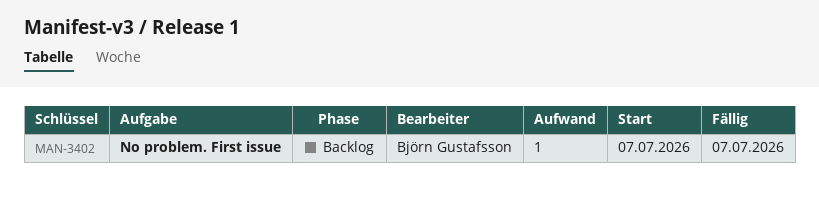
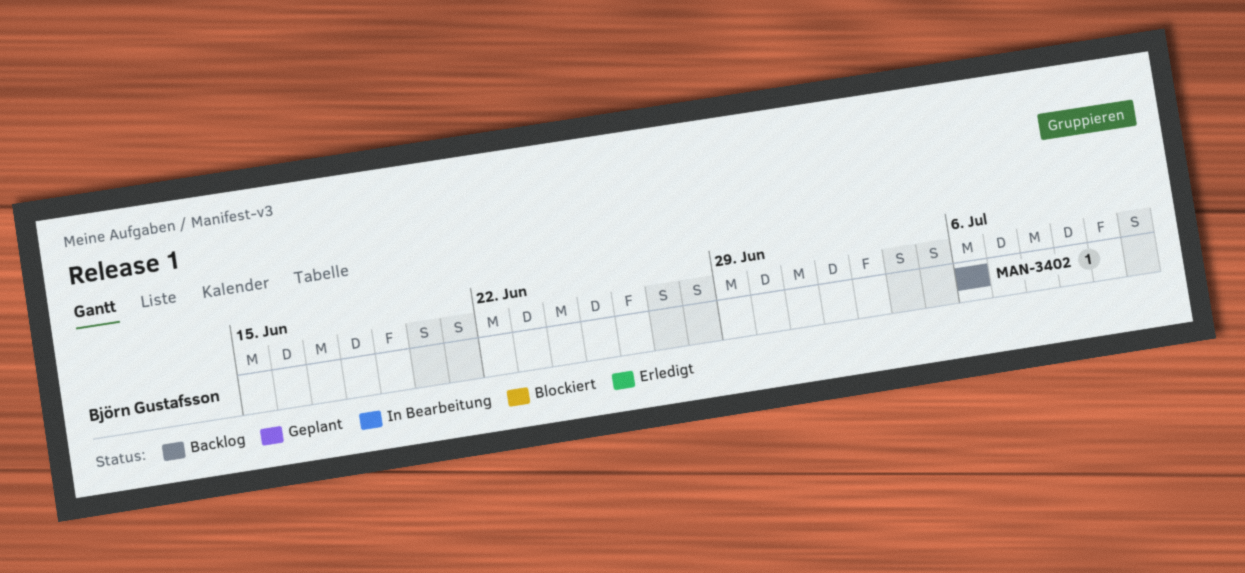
MAN-3402, start: Jul 7 -> Jul 6
MAN-3402, due: Jul 7 -> Jul 6

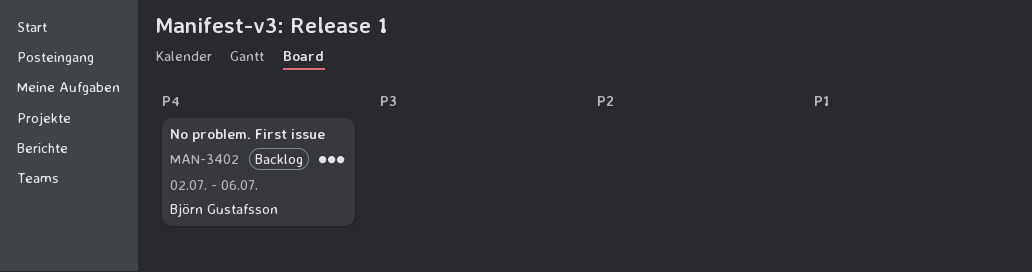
MAN-3402, estimate: 1 -> 3
MAN-3402, start: Jul 6 -> Jul 2

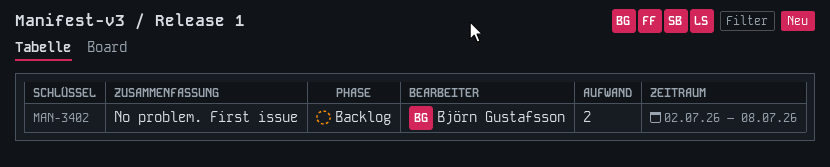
MAN-3402, estimate: 3 -> 2
MAN-3402, due: Jul 6 -> Jul 8

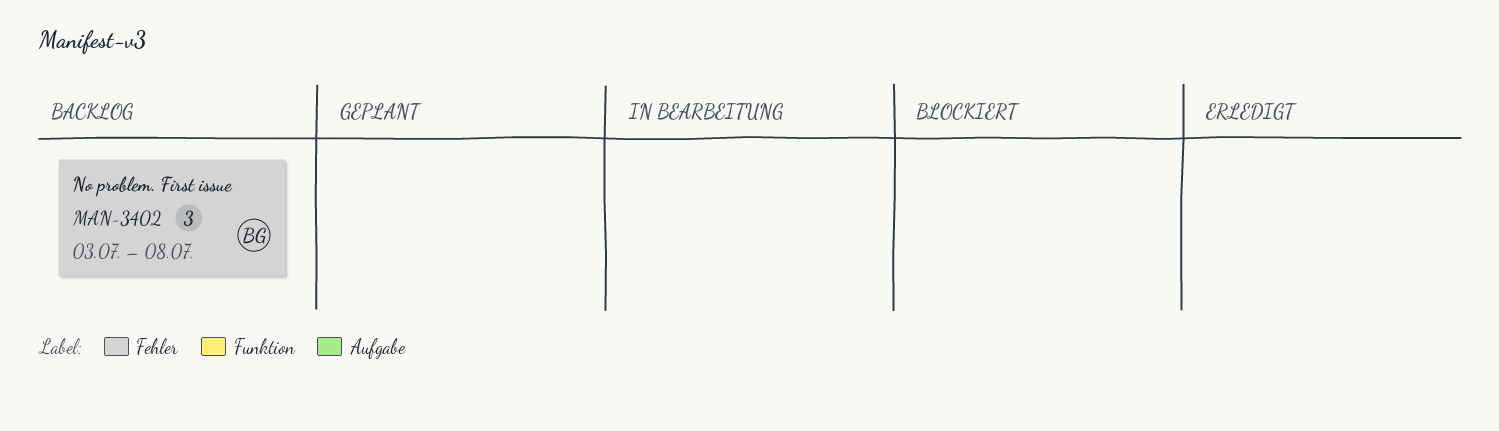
MAN-3402, estimate: 2 -> 3
MAN-3402, start: Jul 2 -> Jul 3

